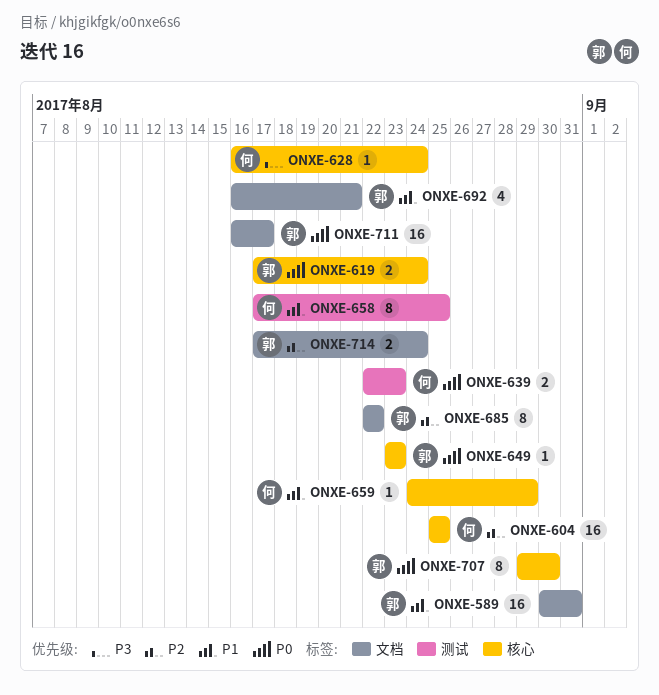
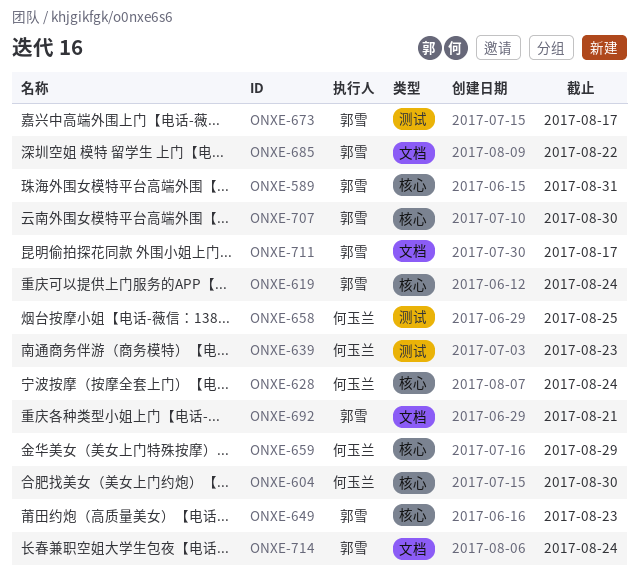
ONXE-589, label: 文档 -> 核心
ONXE-604, due: Aug 25 -> Aug 30
ONXE-673: none -> present

